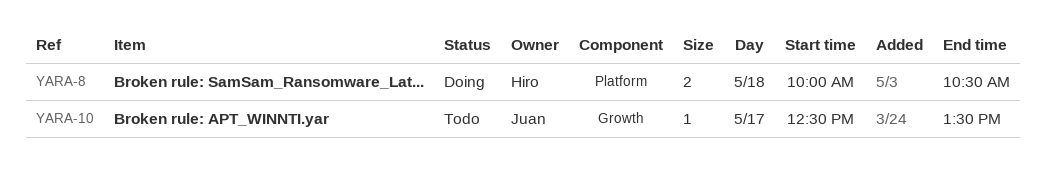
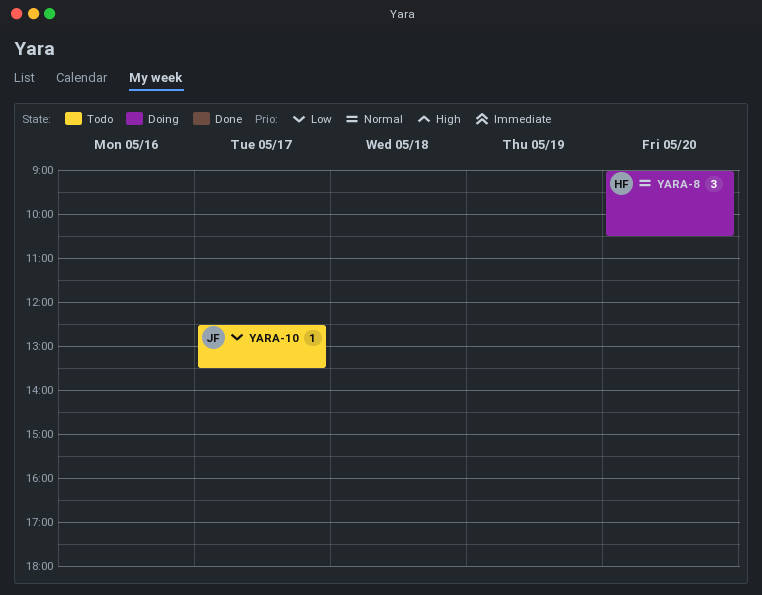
YARA-8, estimate: 2 -> 3
YARA-8, day: May 18 -> May 20
YARA-8, begins: 10:00 -> 09:00

